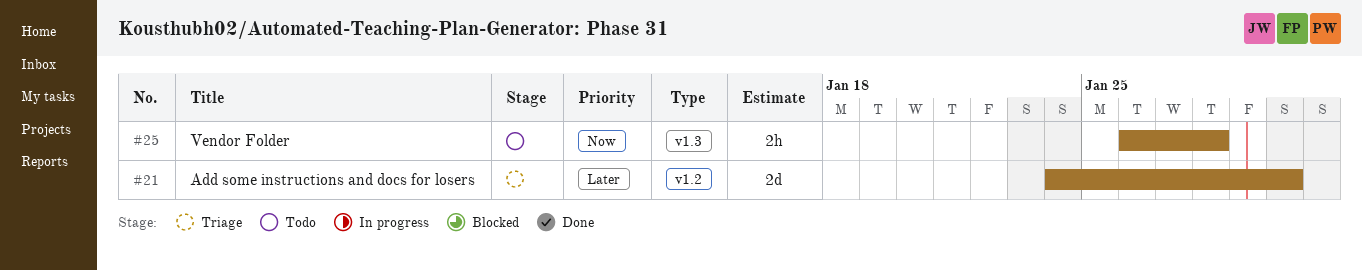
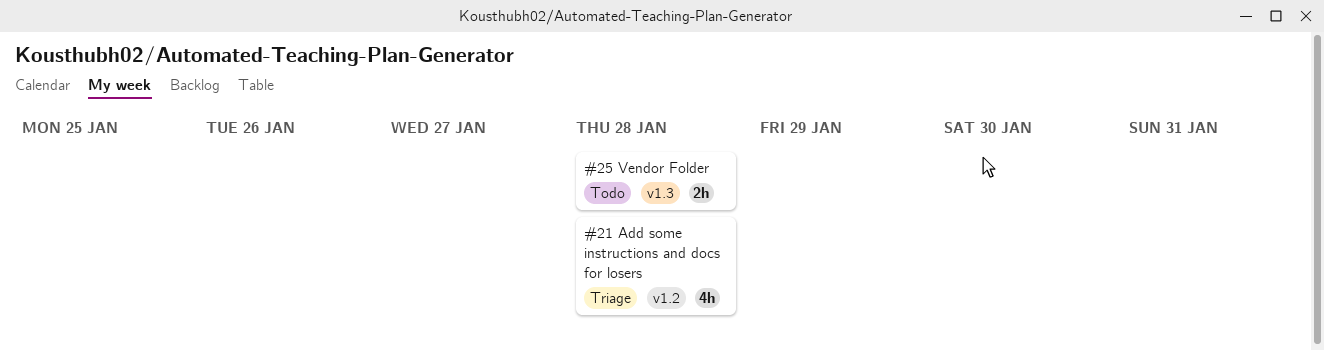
#21, estimate: 2d -> 4h
#21, due: Jan 30 -> Jan 28

